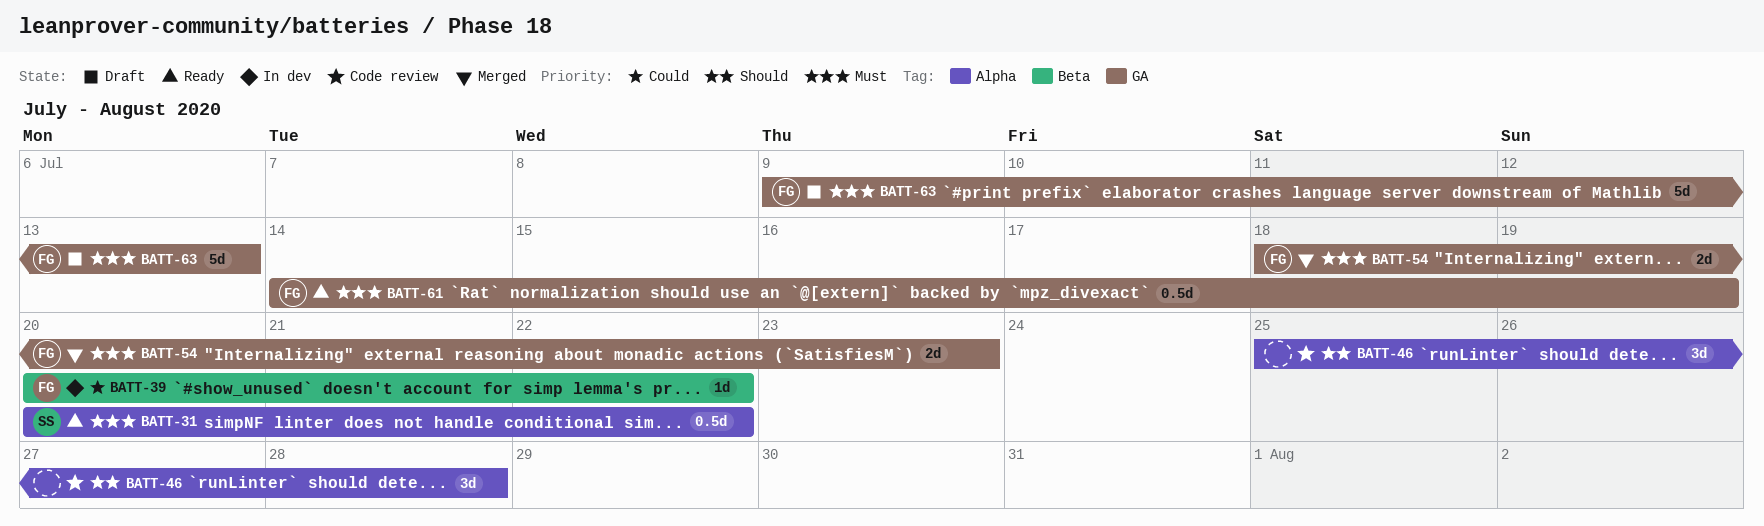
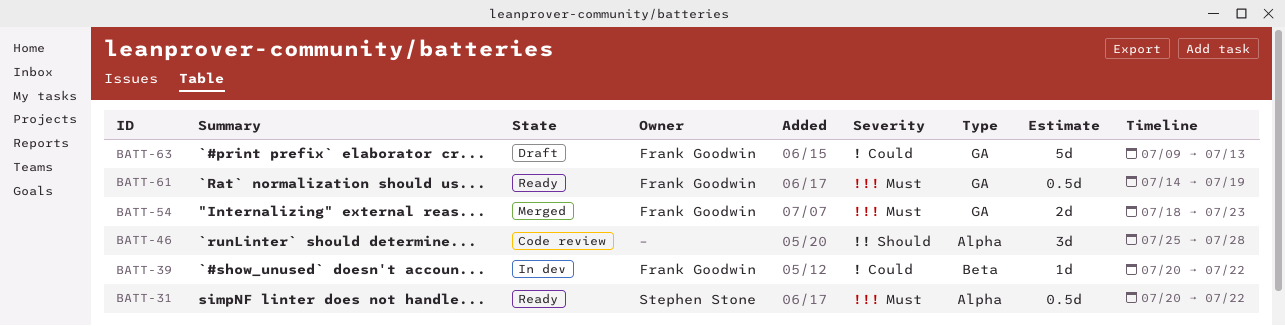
BATT-63, priority: Must -> Could

